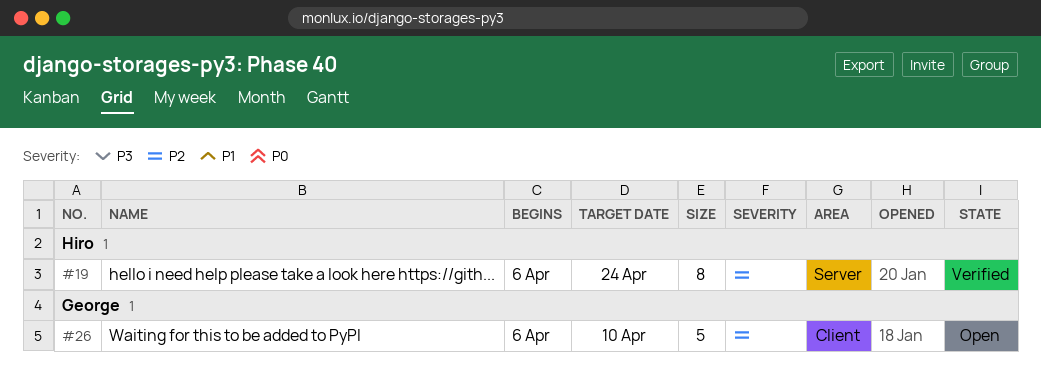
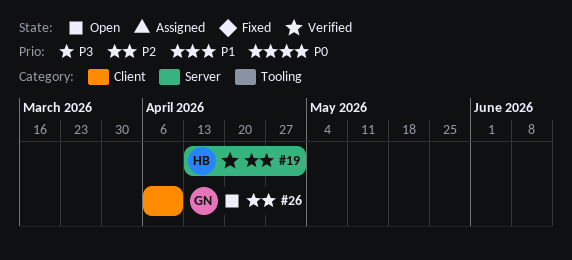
#19, start: Apr 6 -> Apr 13
#19, due: Apr 24 -> May 1

